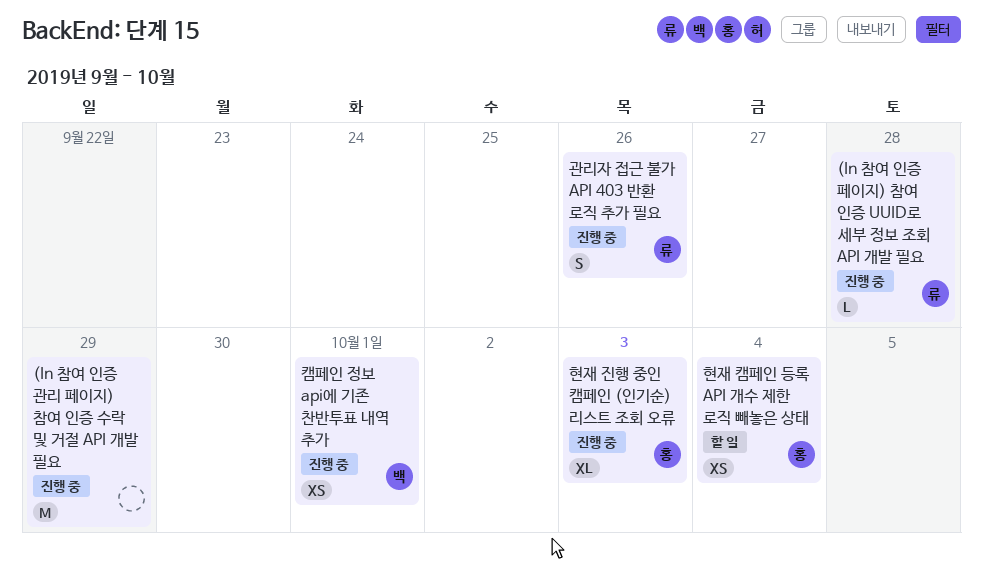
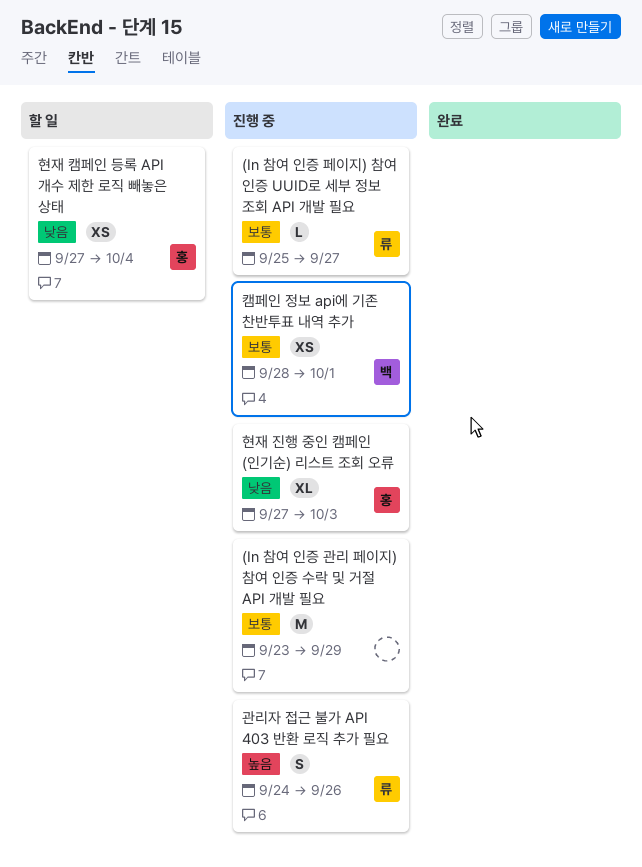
(In 참여 인증 페이지) 참여 인증 UUID로 세부 정보 조회 API 개발 필요, due: Sep 28 -> Sep 27

